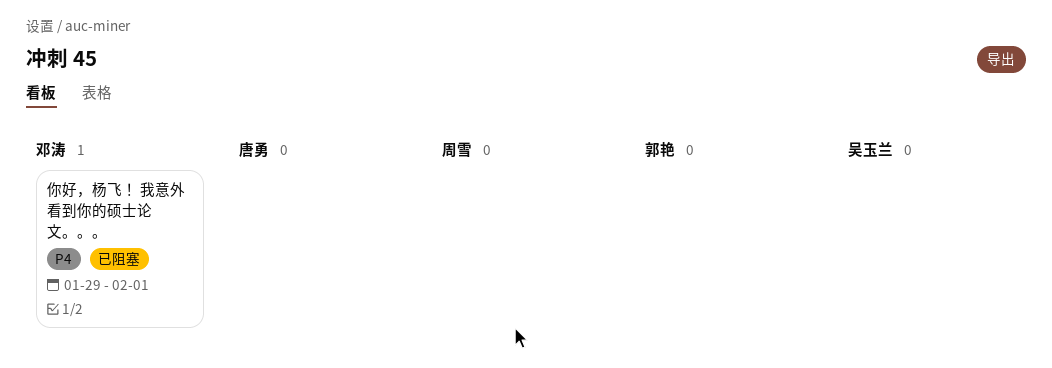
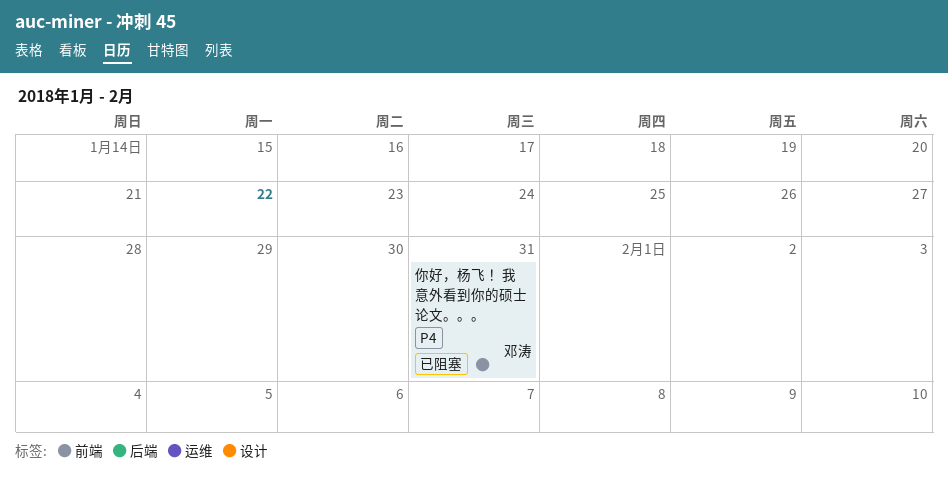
你好，杨飞！ 我意外看到你的硕士论文。。。, due: Feb 1 -> Jan 31

